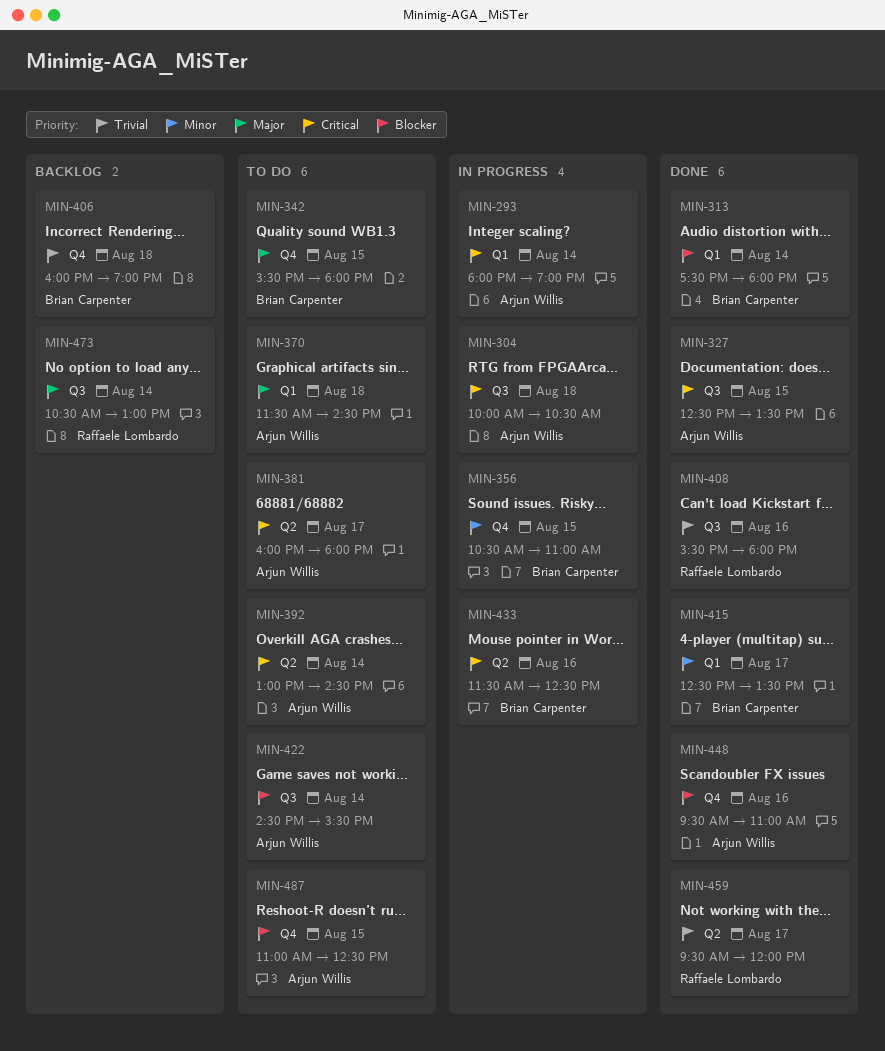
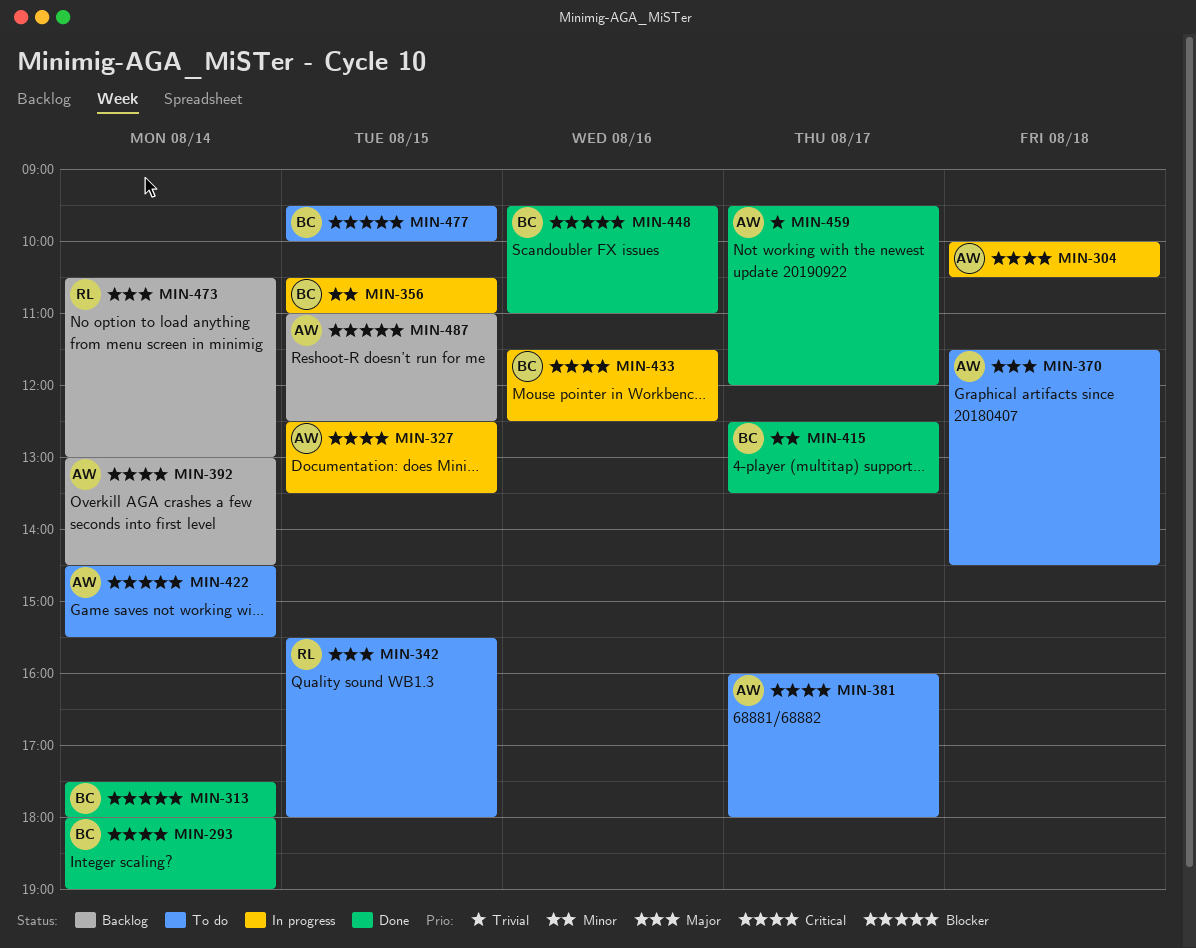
MIN-293, status: In progress -> Done
MIN-293, owner: Arjun Willis -> Brian Carpenter
MIN-327, status: Done -> In progress
MIN-342, owner: Brian Carpenter -> Raffaele Lombardo
MIN-392, status: To do -> Backlog
MIN-406: present -> none
MIN-408: present -> none
MIN-448, owner: Arjun Willis -> Brian Carpenter
MIN-459, owner: Raffaele Lombardo -> Arjun Willis
MIN-477: none -> present
MIN-487, status: To do -> Backlog

